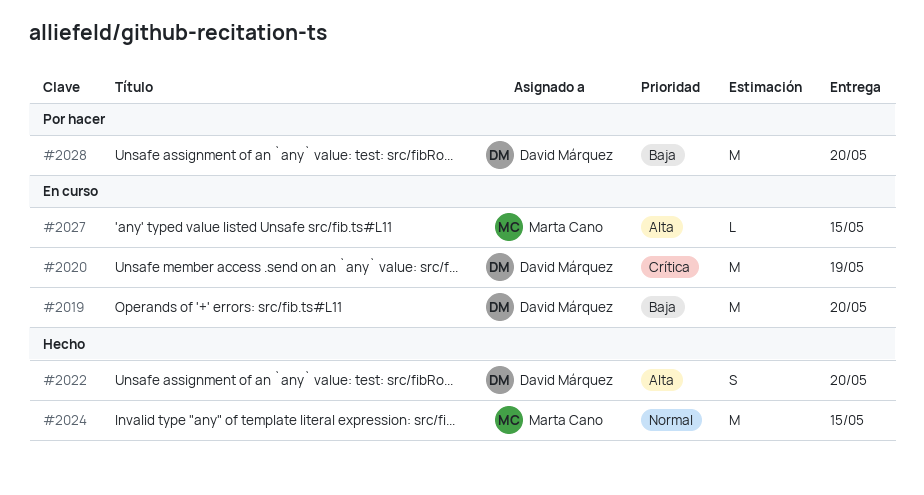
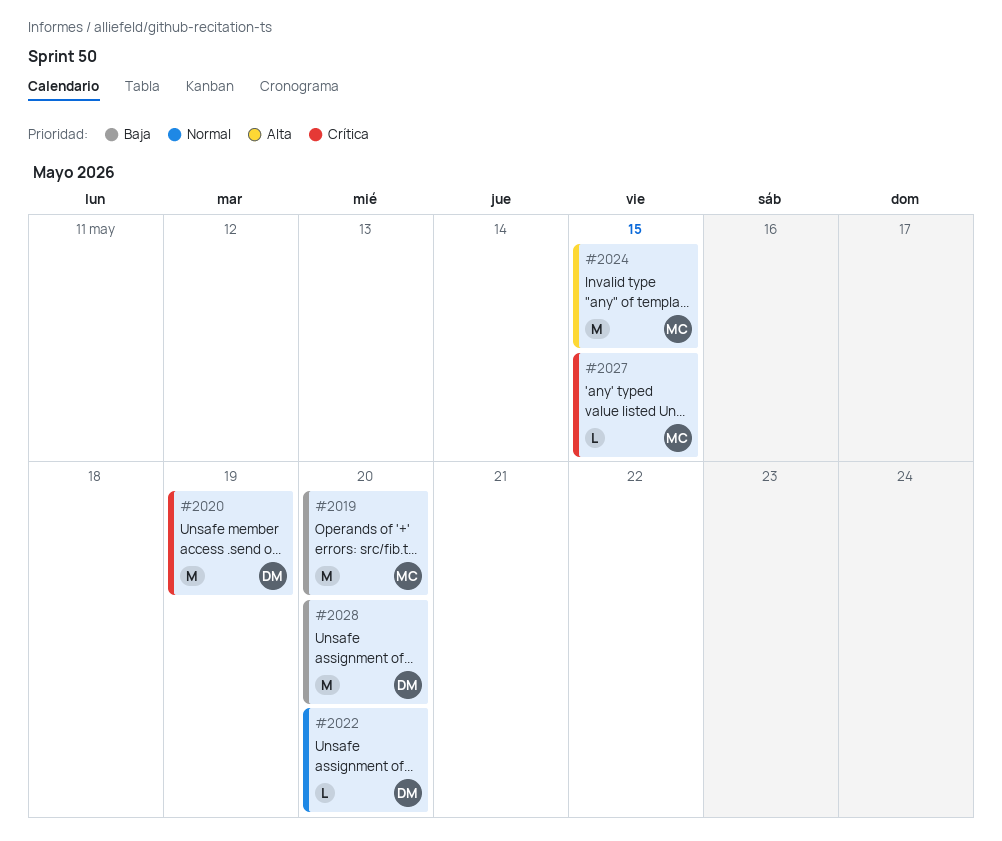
#2019, owner: David Márquez -> Marta Cano
#2022, priority: Alta -> Normal
#2022, estimate: S -> L
#2024, priority: Normal -> Alta
#2027, priority: Alta -> Crítica

